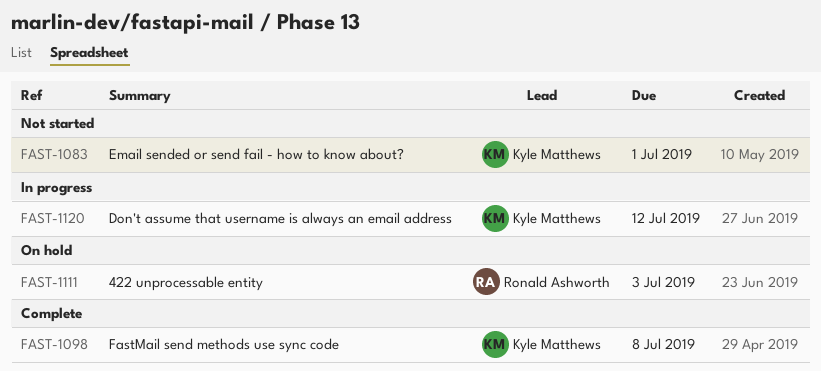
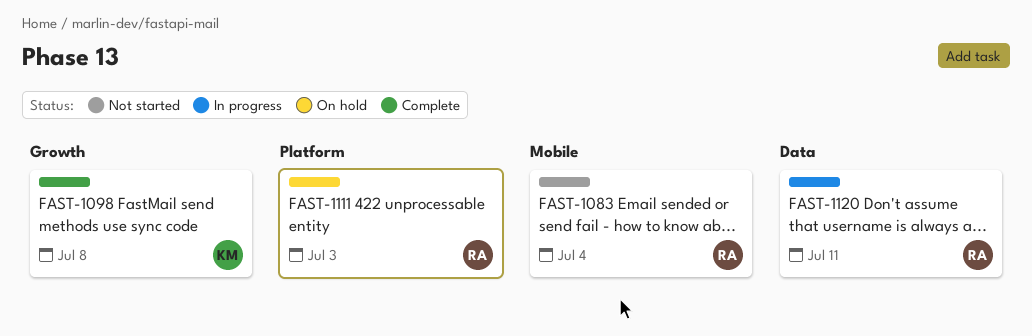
FAST-1083, owner: Kyle Matthews -> Ronald Ashworth
FAST-1083, due: Jul 1 -> Jul 4
FAST-1120, owner: Kyle Matthews -> Ronald Ashworth
FAST-1120, due: Jul 12 -> Jul 11

